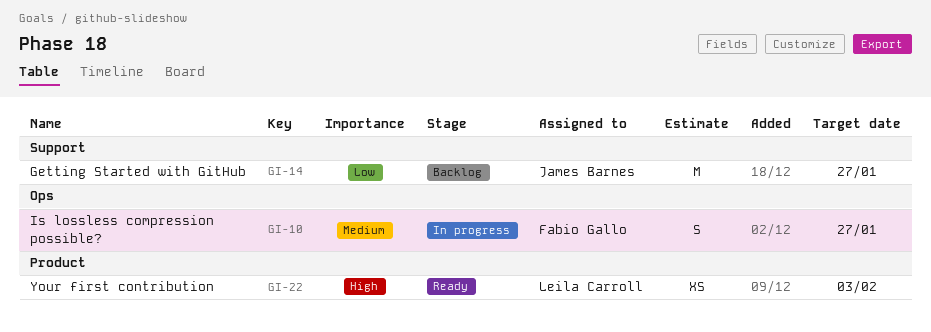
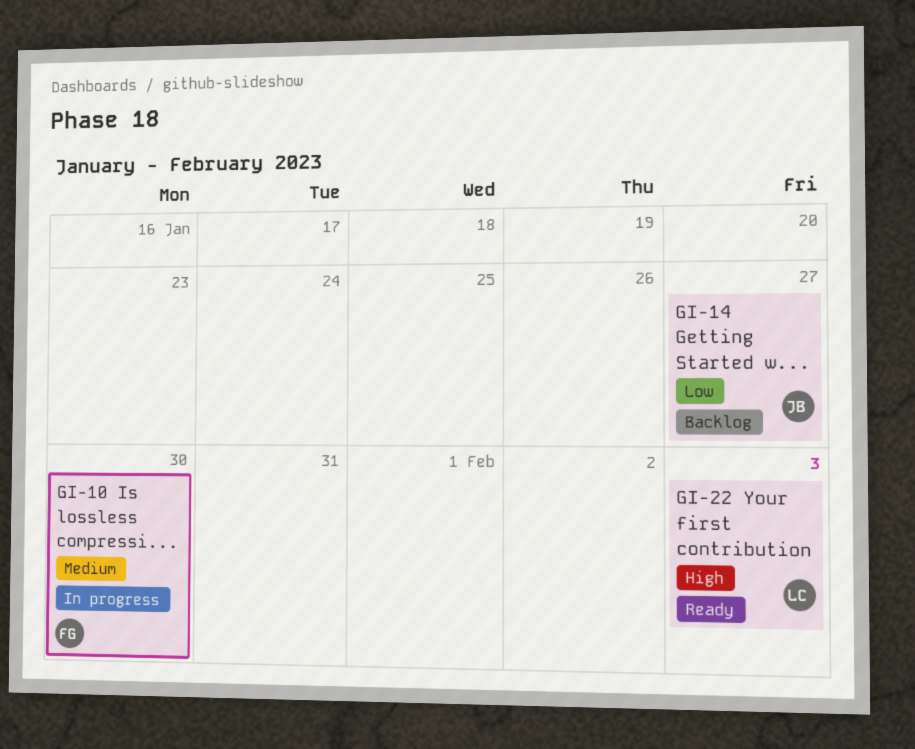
GI-10, due: Jan 27 -> Jan 30

